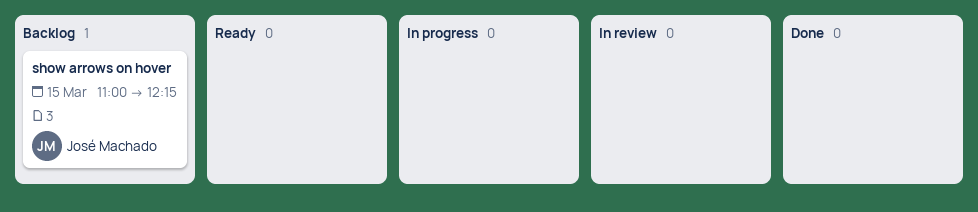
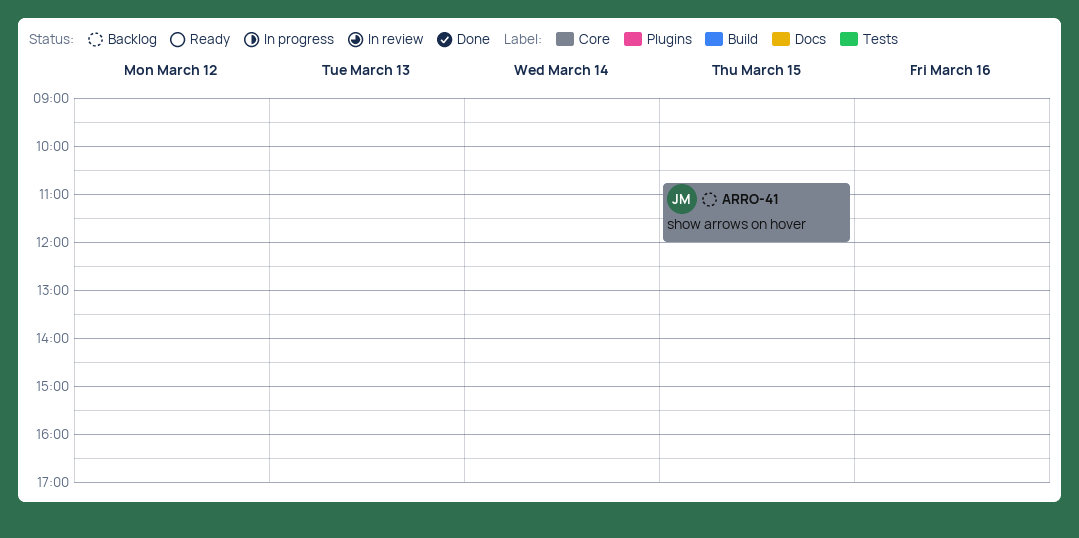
show arrows on hover, begins: 11:00 -> 10:45
show arrows on hover, ends: 12:15 -> 12:00

